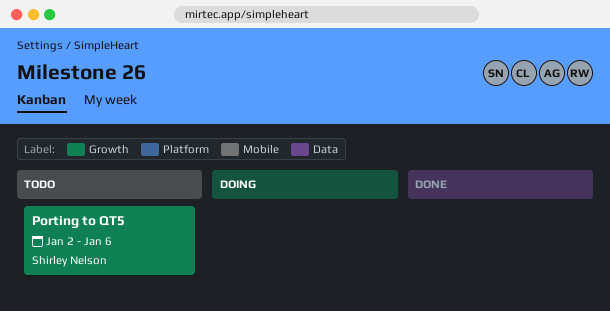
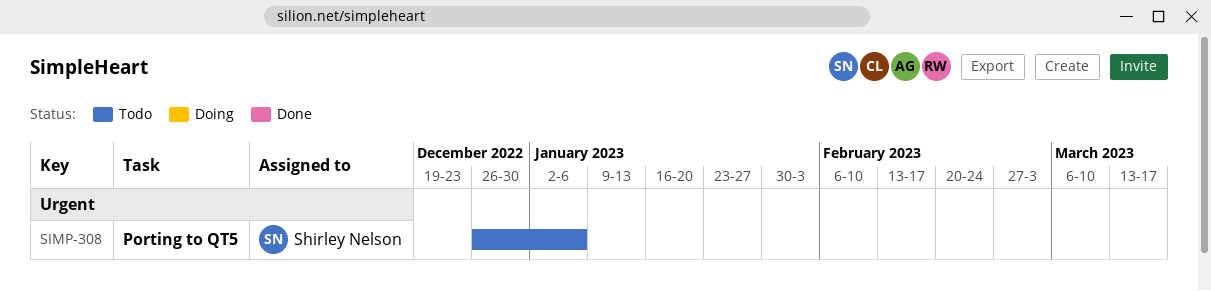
Porting to QT5, start: Jan 2 -> Dec 26

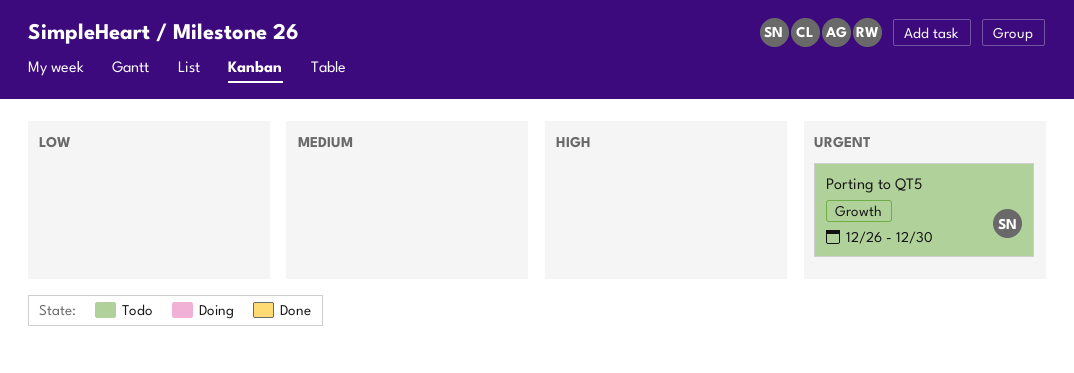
Porting to QT5, due: Jan 6 -> Dec 30

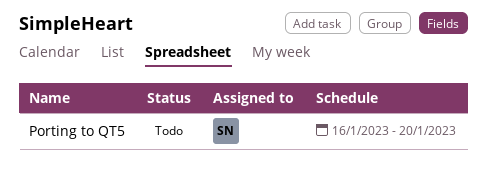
Porting to QT5, start: Dec 26 -> Jan 16
Porting to QT5, due: Dec 30 -> Jan 20

